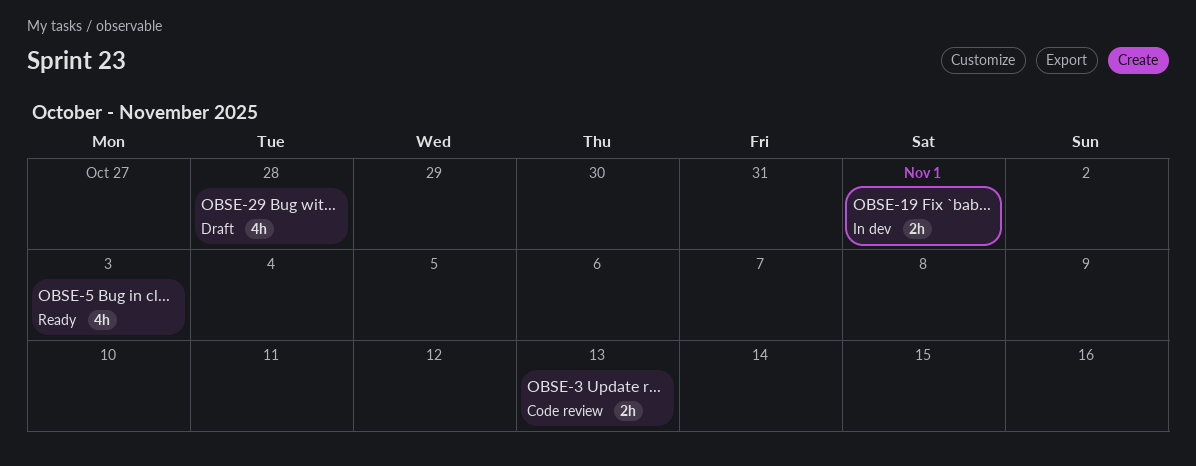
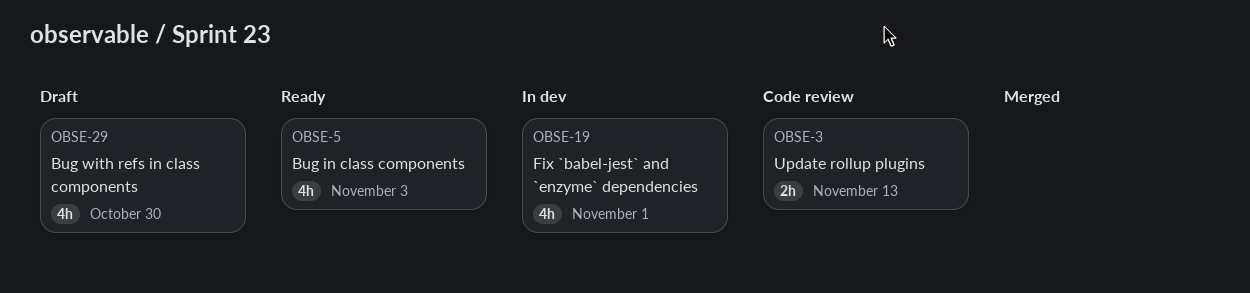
OBSE-19, estimate: 2h -> 4h
OBSE-29, due: Oct 28 -> Oct 30

